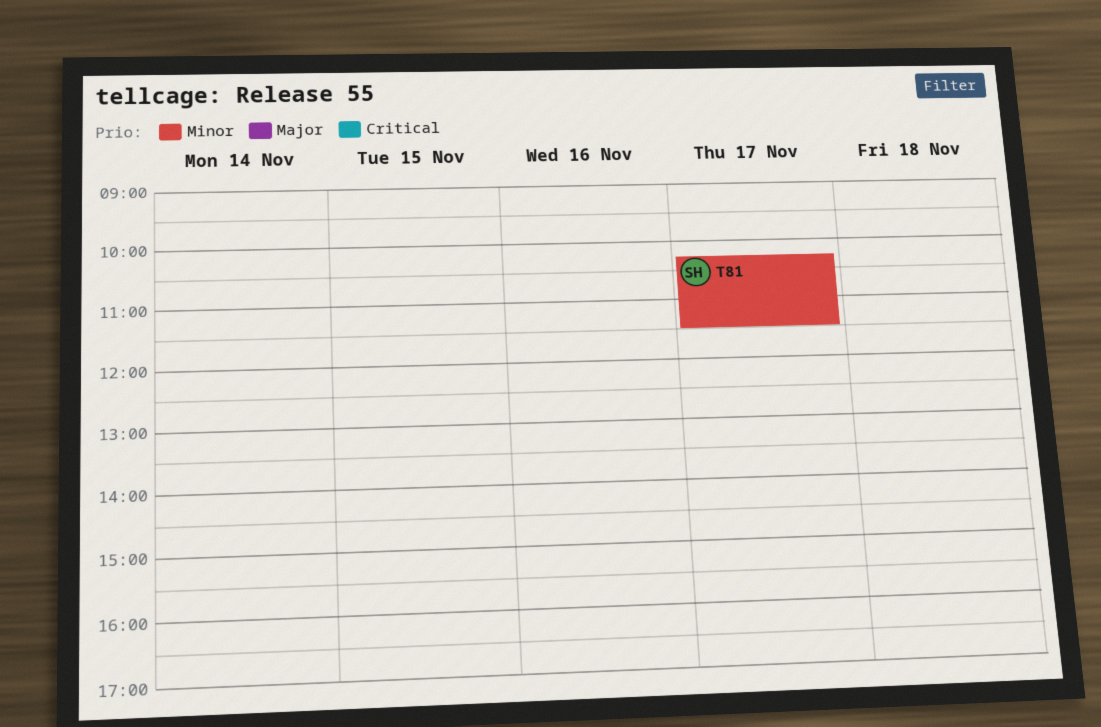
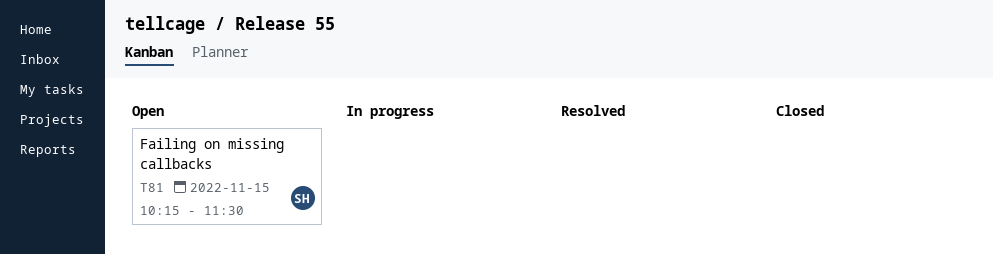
T81, day: Nov 17 -> Nov 15

